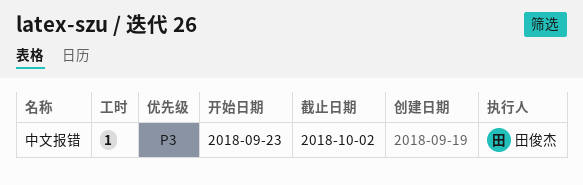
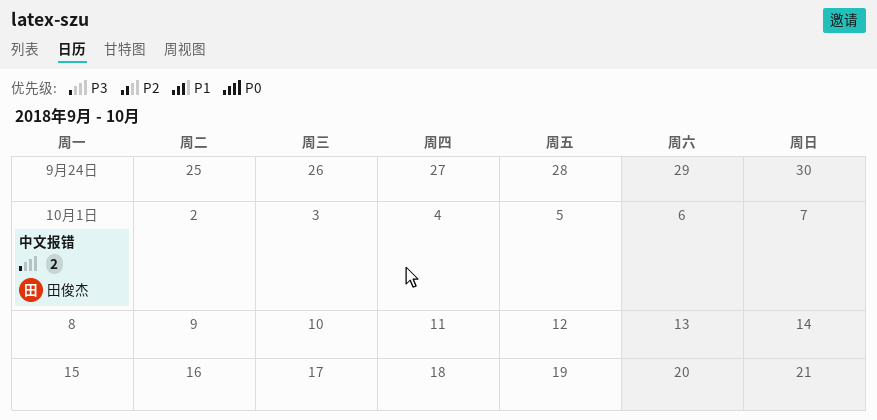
中文报错, estimate: 1 -> 2
中文报错, due: Oct 2 -> Oct 1

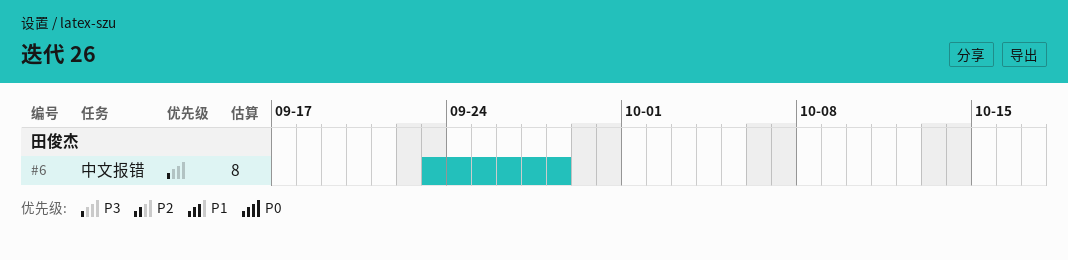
中文报错, estimate: 2 -> 8
中文报错, due: Oct 1 -> Sep 28

